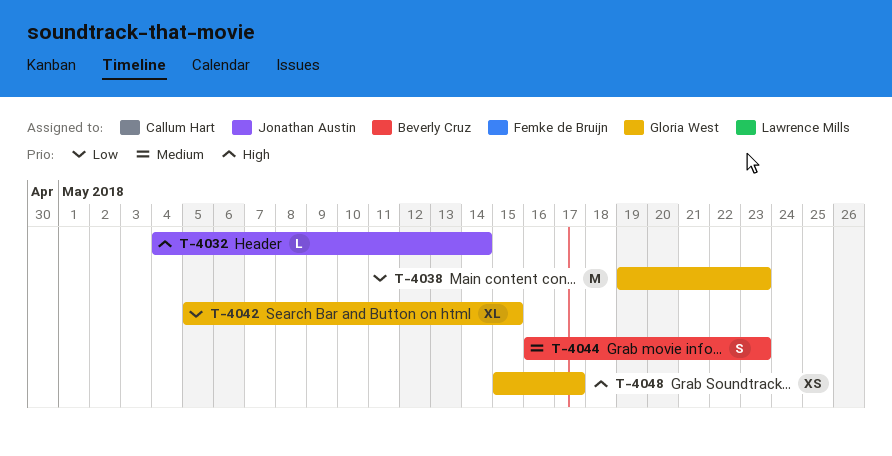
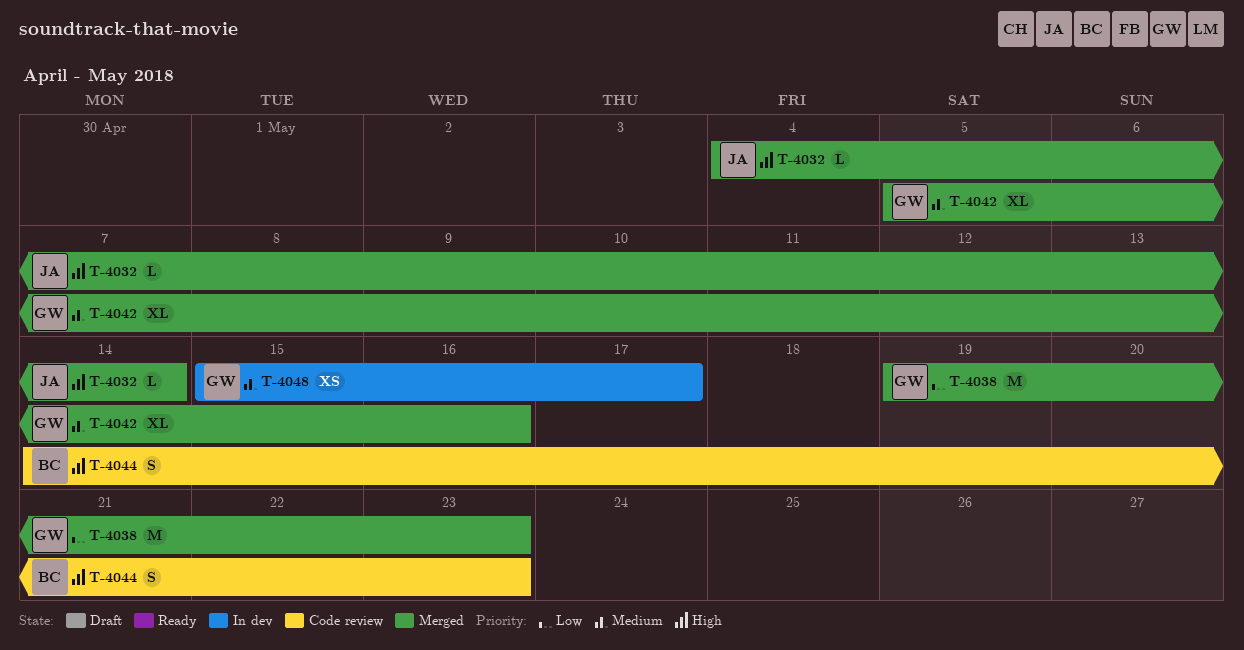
T-4042, priority: Low -> Medium
T-4042, due: May 15 -> May 16
T-4044, priority: Medium -> High
T-4044, start: May 16 -> May 14
T-4048, priority: High -> Medium

